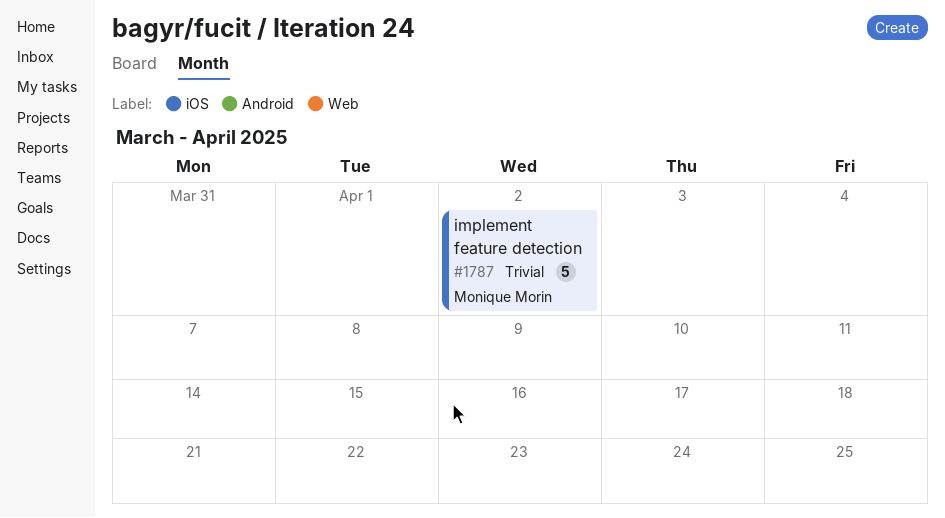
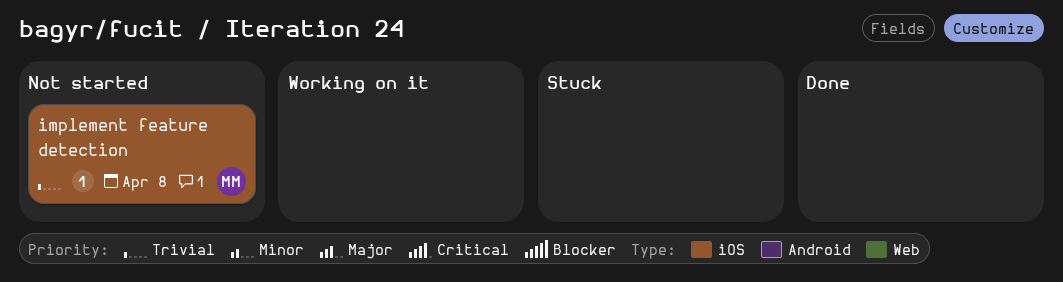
implement feature detection, estimate: 5 -> 1
implement feature detection, due: Apr 2 -> Apr 8

